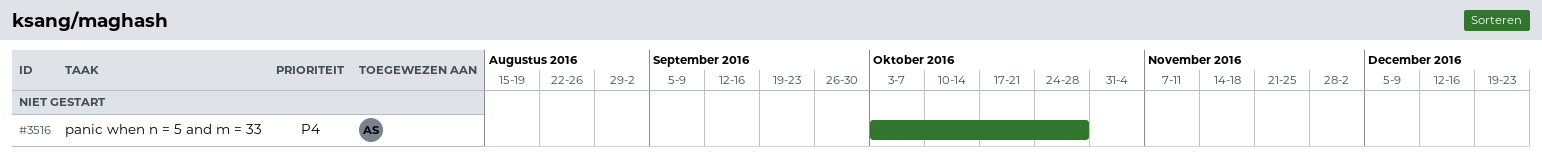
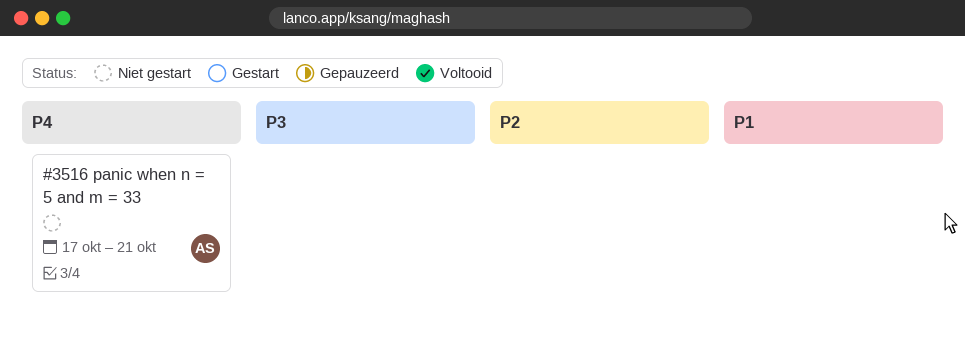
#3516, start: Oct 3 -> Oct 17
#3516, due: Oct 28 -> Oct 21

